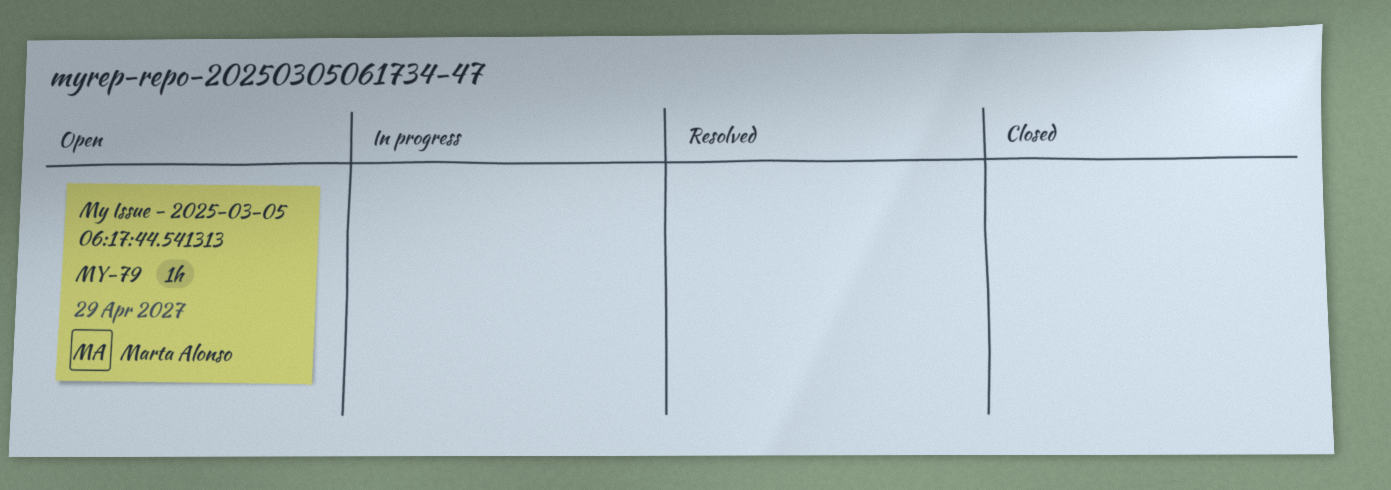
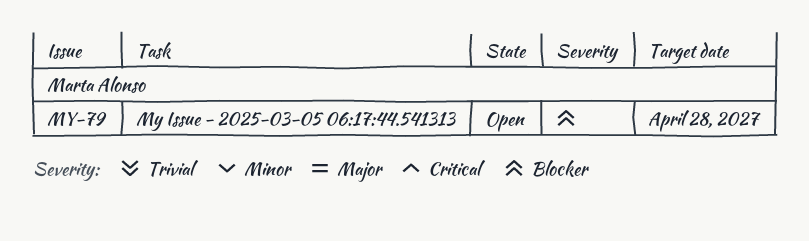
MY-79, due: Apr 29 -> Apr 28

